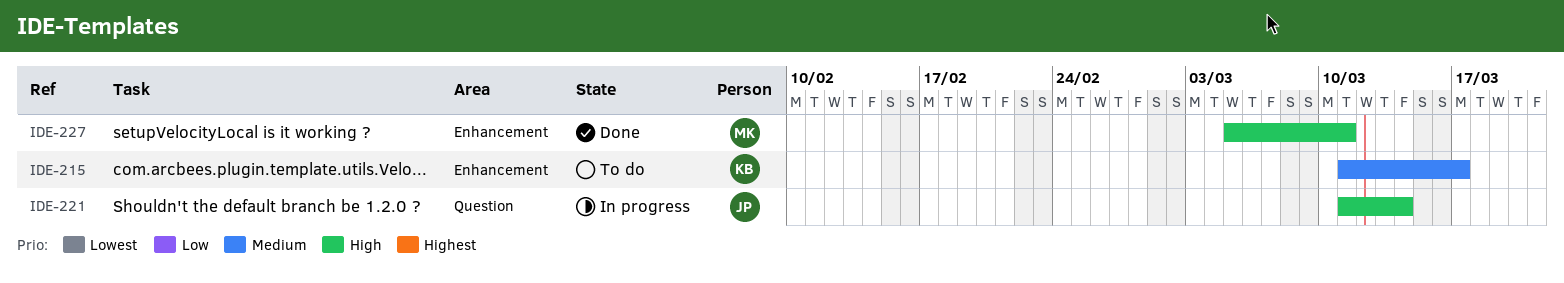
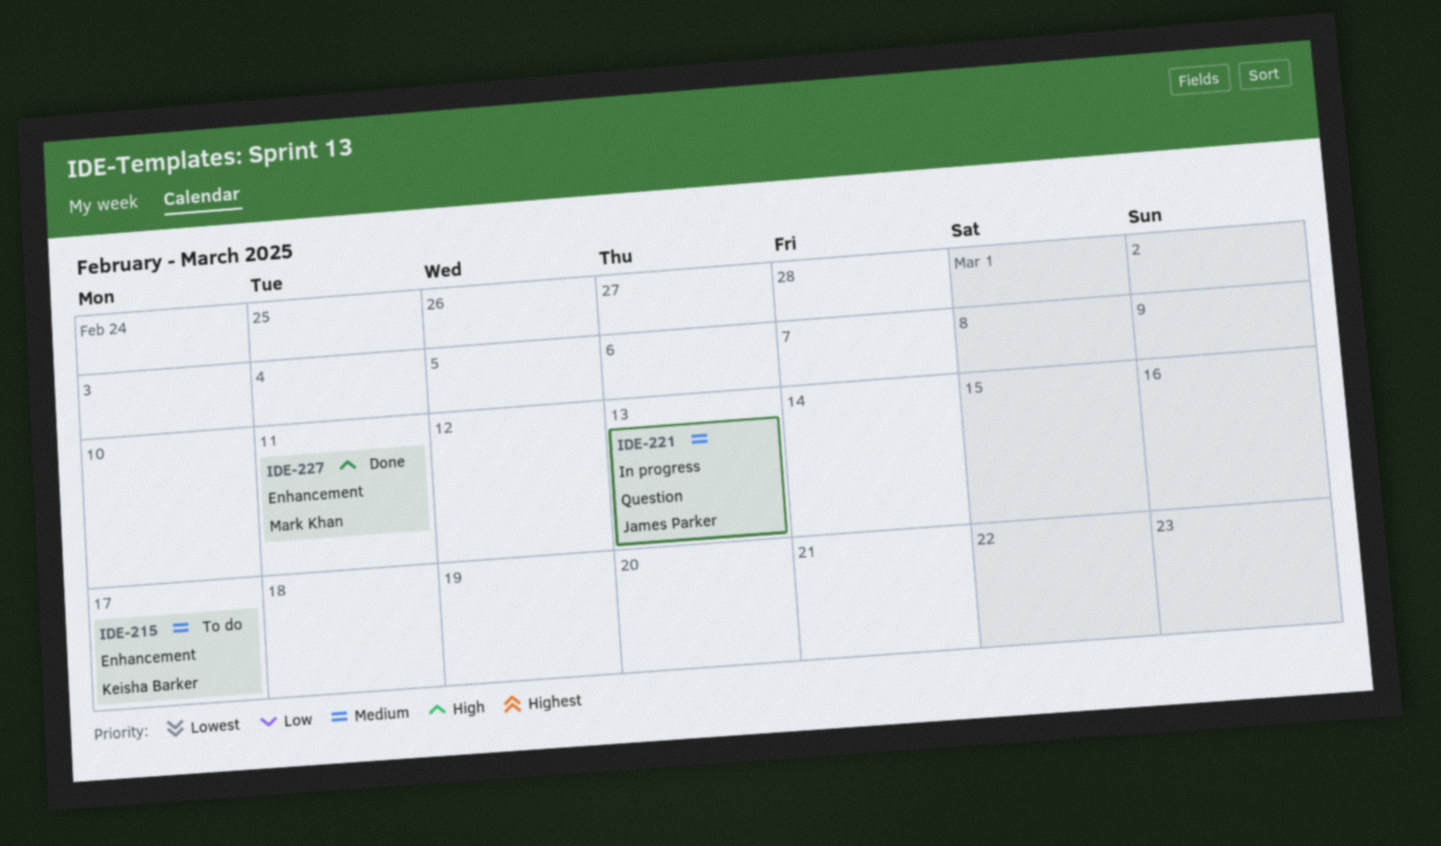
IDE-221, priority: High -> Medium
IDE-221, due: Mar 14 -> Mar 13

